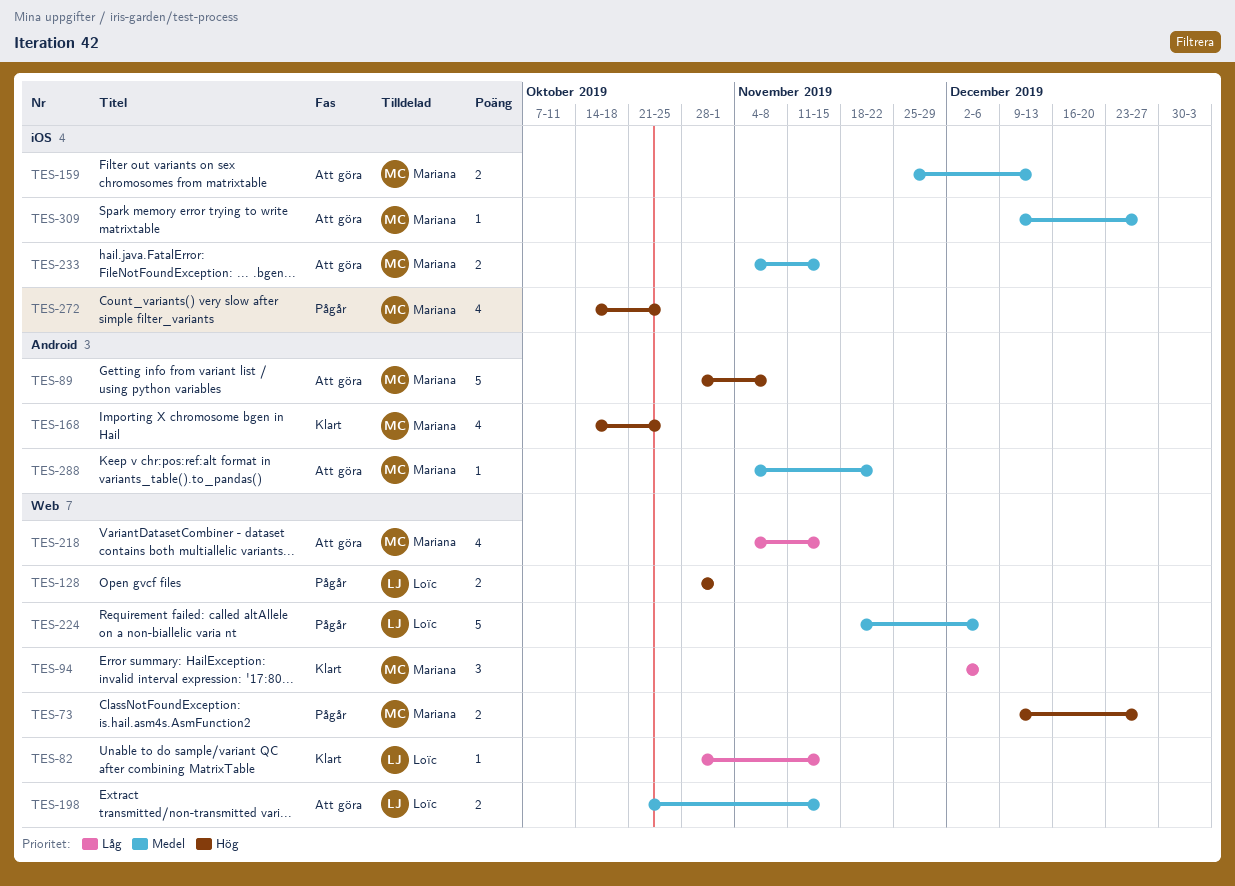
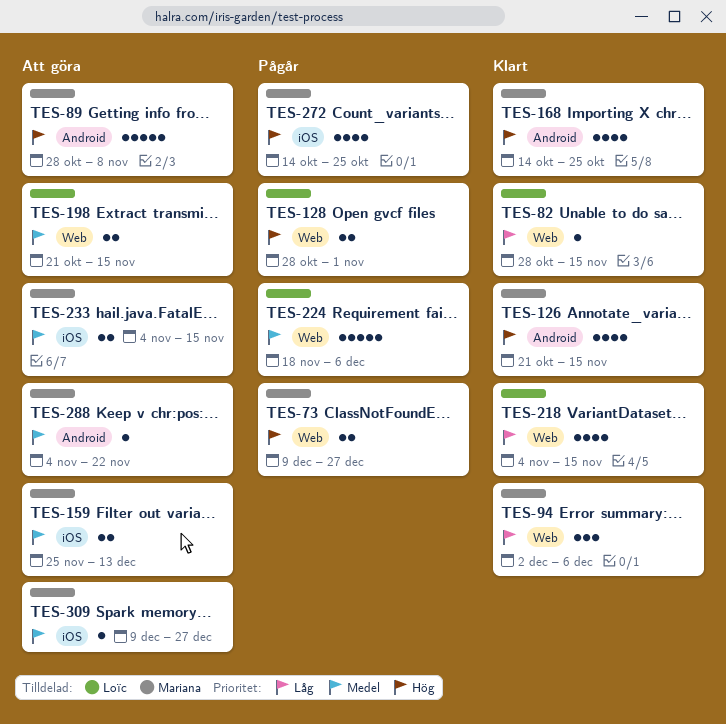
TES-126: none -> present
TES-218, status: Att göra -> Klart
TES-218, owner: Mariana -> Loïc

